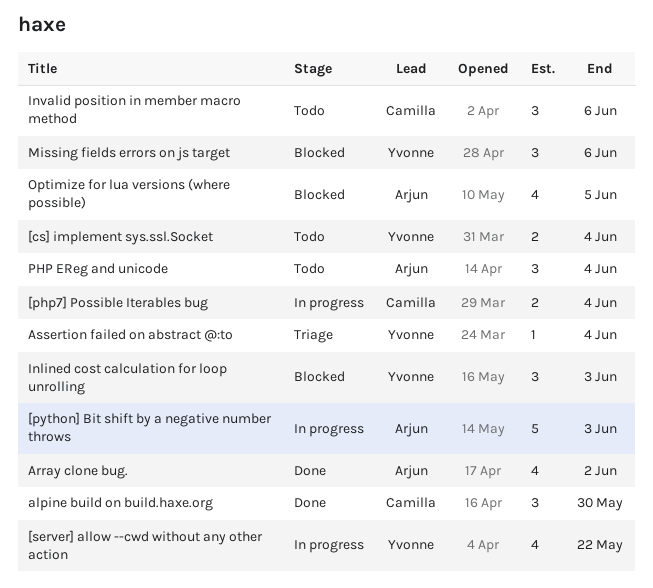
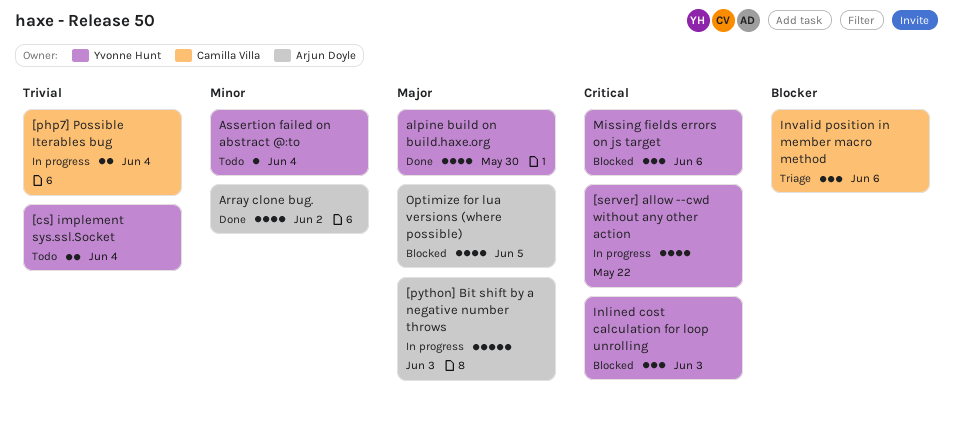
alpine build on build.haxe.org, owner: Camilla Villa -> Yvonne Hunt
alpine build on build.haxe.org, estimate: 3 -> 4
Assertion failed on abstract @:to, status: Triage -> Todo
Invalid position in member macro method, status: Todo -> Triage
PHP EReg and unicode: present -> none

